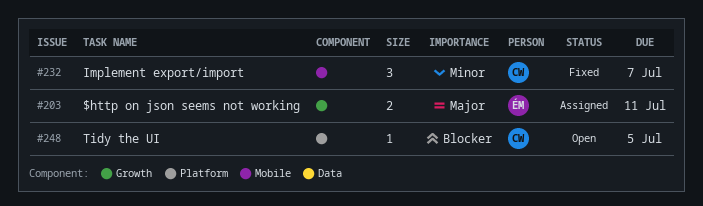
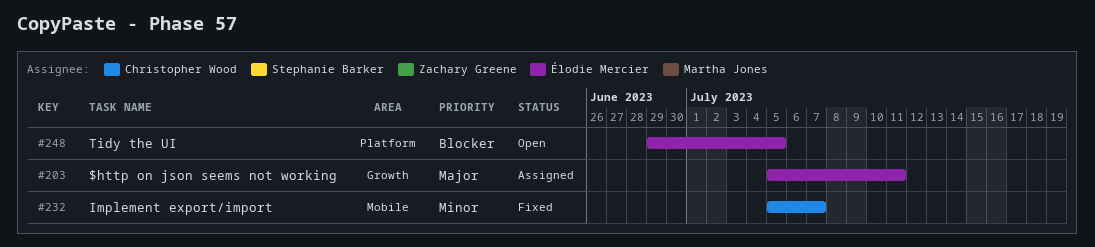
#248, owner: Christopher Wood -> Élodie Mercier

